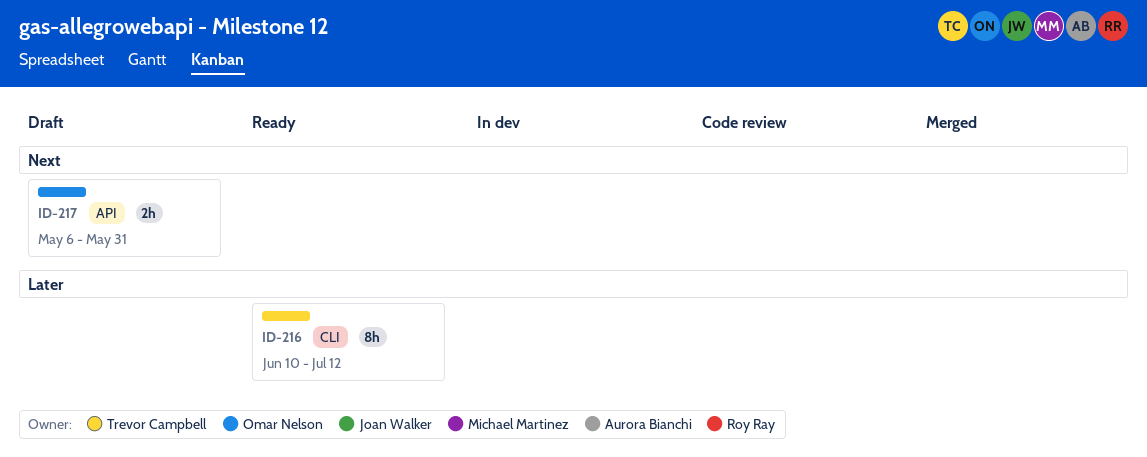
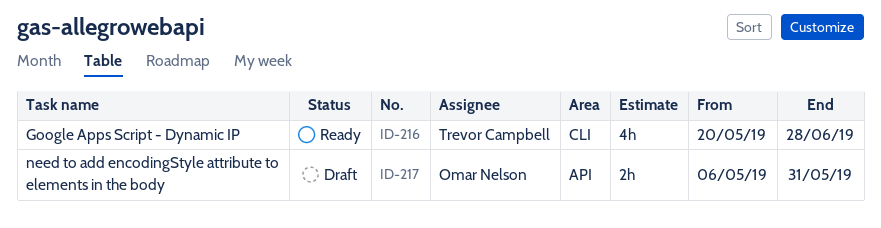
ID-216, estimate: 8h -> 4h
ID-216, start: Jun 10 -> May 20
ID-216, due: Jul 12 -> Jun 28

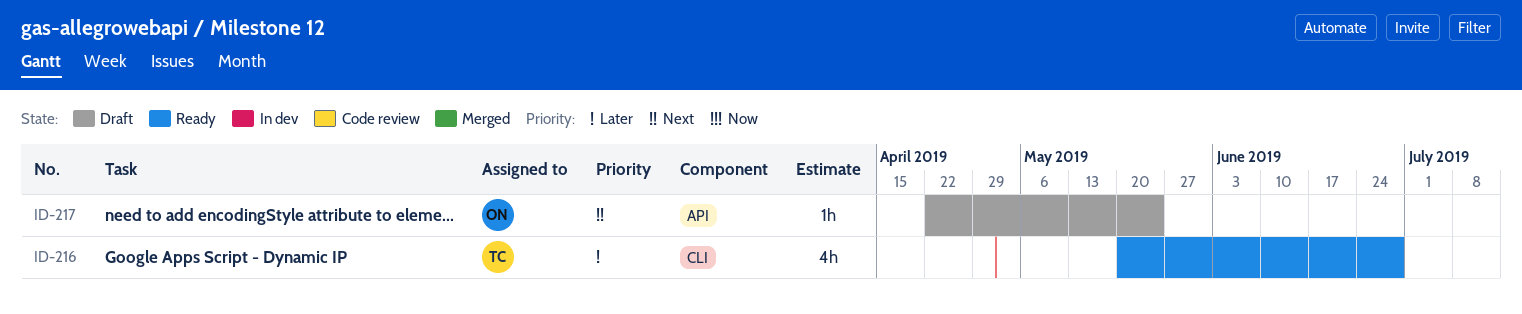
ID-217, estimate: 2h -> 1h
ID-217, start: May 6 -> Apr 22
ID-217, due: May 31 -> May 24

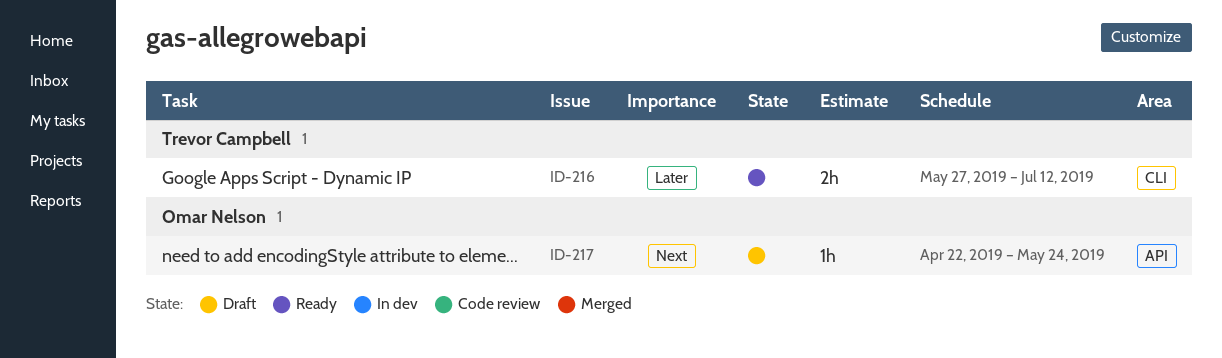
ID-216, estimate: 4h -> 2h
ID-216, start: May 20 -> May 27
ID-216, due: Jun 28 -> Jul 12

